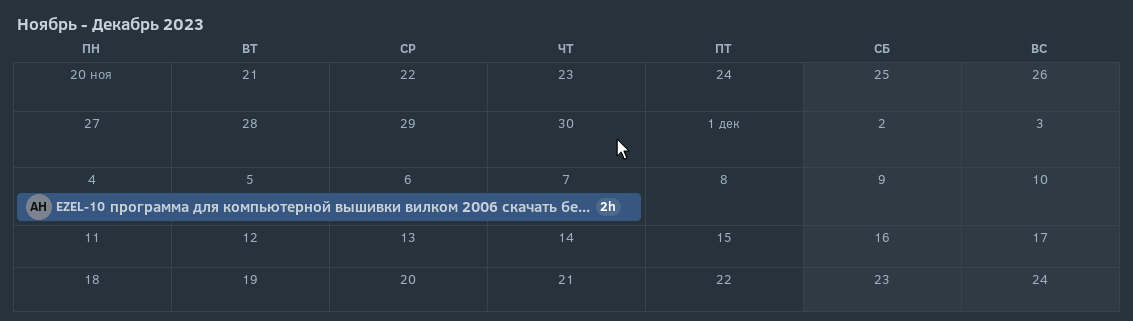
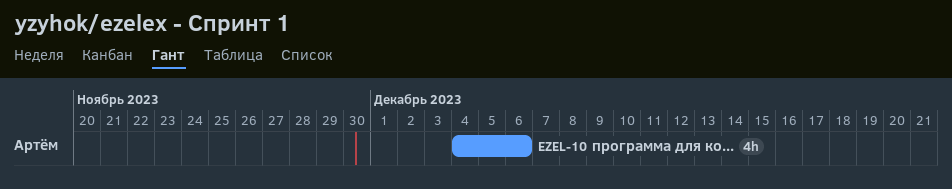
EZEL-10, estimate: 2h -> 4h
EZEL-10, due: Dec 7 -> Dec 6

